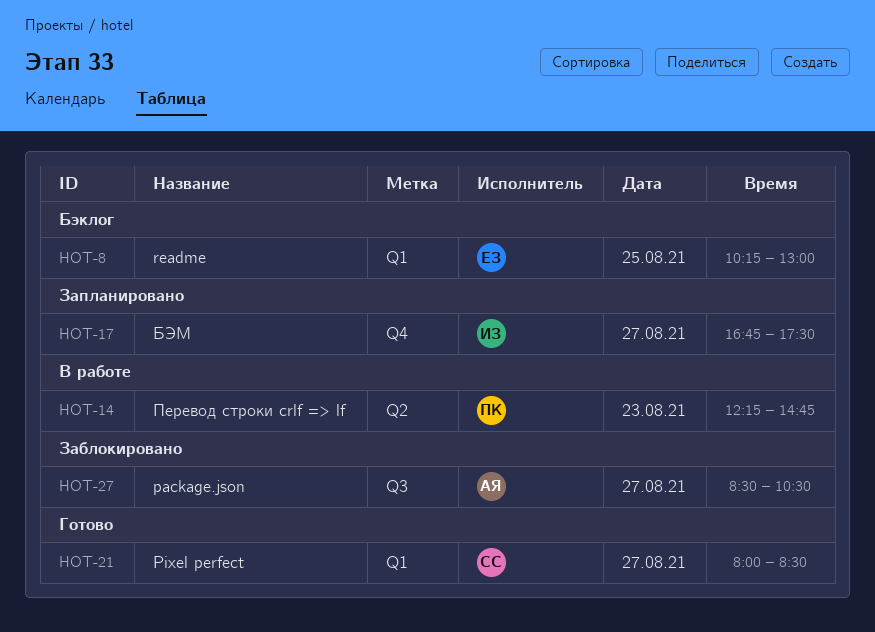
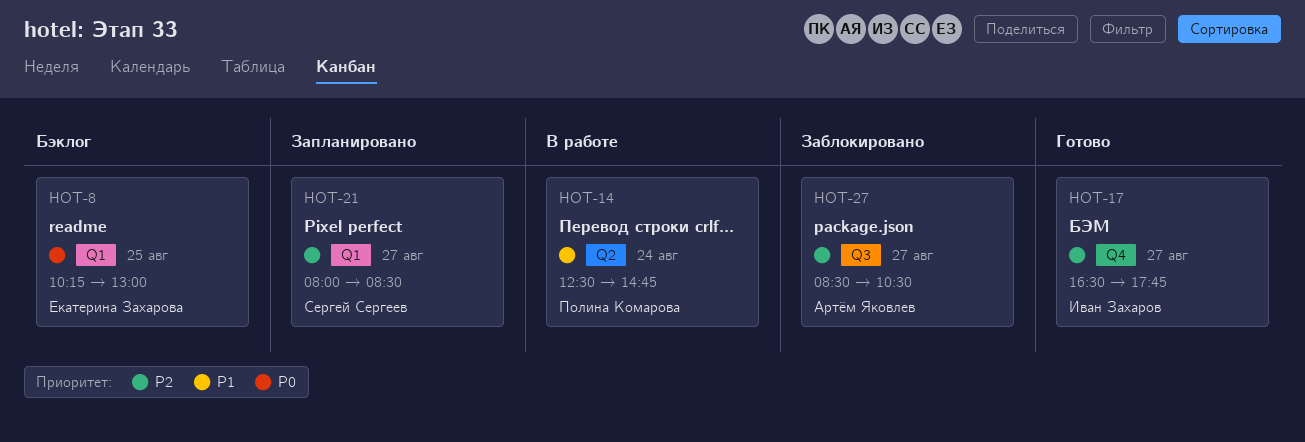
HOT-14, day: Aug 23 -> Aug 24
HOT-14, begins: 12:15 -> 12:30
HOT-17, status: Запланировано -> Готово
HOT-17, begins: 16:45 -> 16:30
HOT-17, ends: 17:30 -> 17:45
HOT-21, status: Готово -> Запланировано

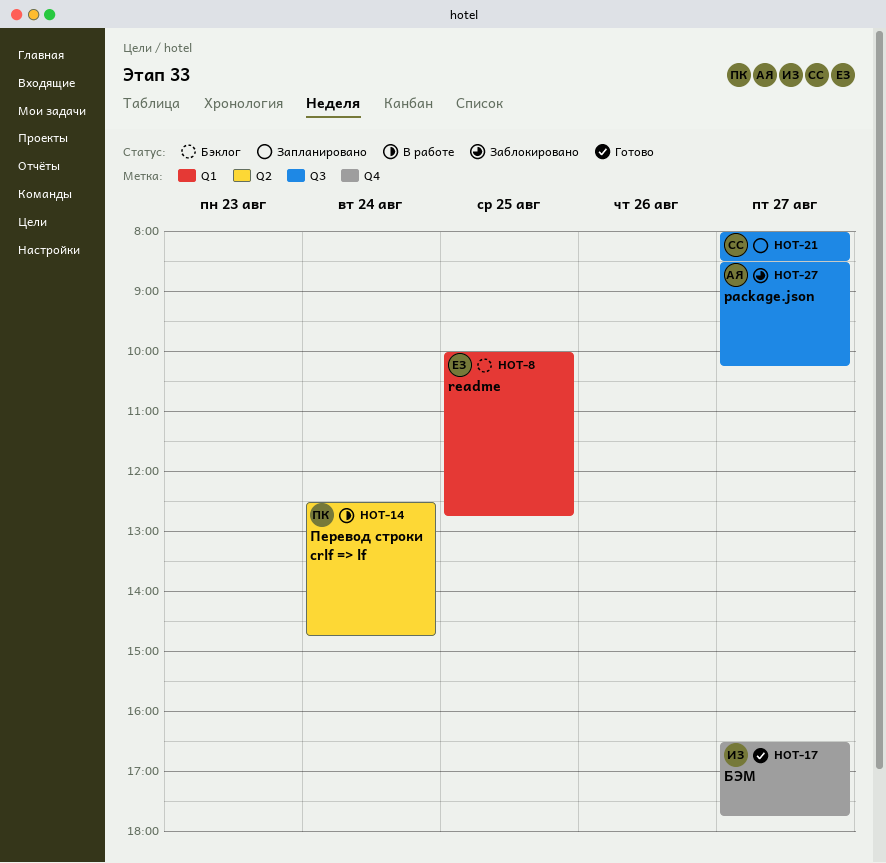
HOT-8, begins: 10:15 -> 10:00
HOT-8, ends: 13:00 -> 12:45
HOT-21, label: Q1 -> Q3
HOT-27, ends: 10:30 -> 10:15

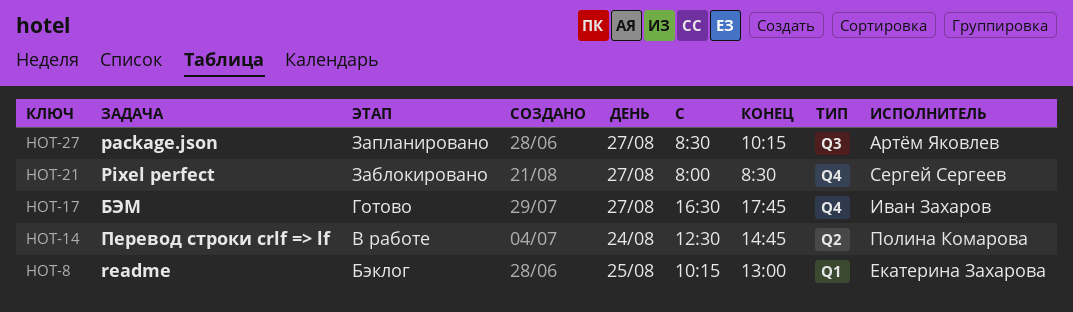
HOT-8, begins: 10:00 -> 10:15
HOT-8, ends: 12:45 -> 13:00
HOT-21, status: Запланировано -> Заблокировано
HOT-21, label: Q3 -> Q4
HOT-27, status: Заблокировано -> Запланировано

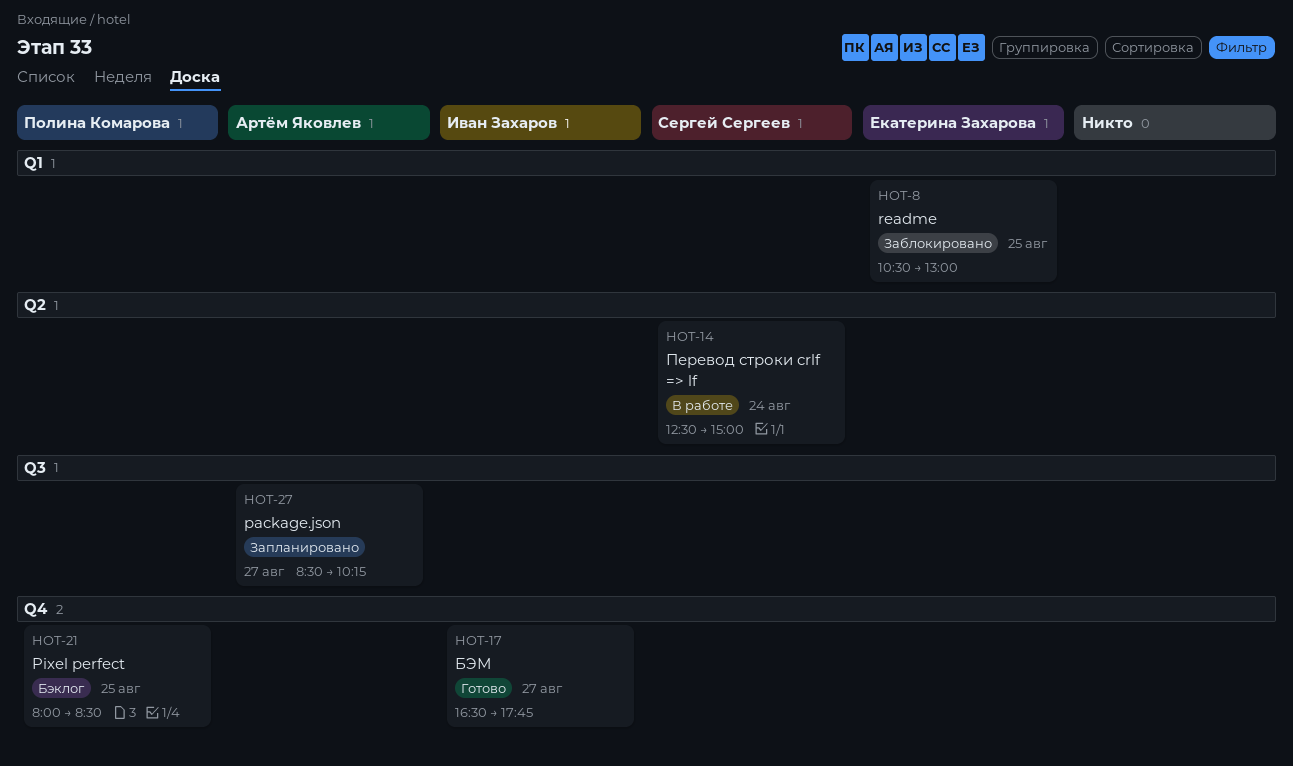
HOT-8, status: Бэклог -> Заблокировано
HOT-8, begins: 10:15 -> 10:30
HOT-14, owner: Полина Комарова -> Сергей Сергеев
HOT-14, ends: 14:45 -> 15:00
HOT-21, status: Заблокировано -> Бэклог
HOT-21, owner: Сергей Сергеев -> Полина Комарова
HOT-21, day: Aug 27 -> Aug 25

